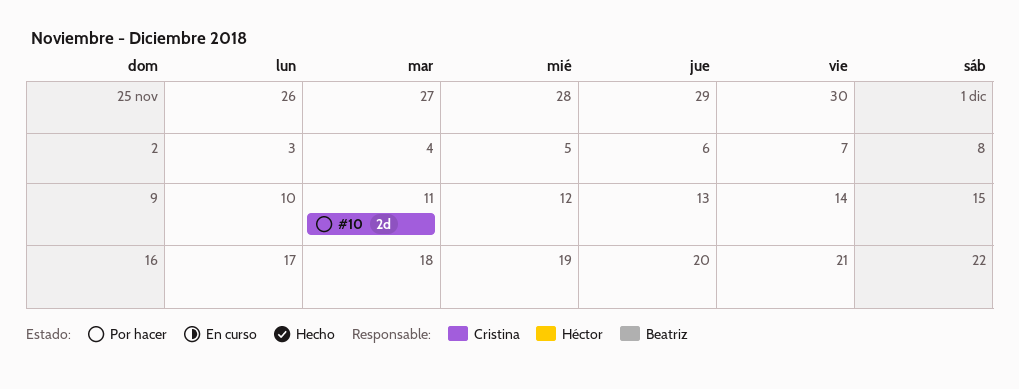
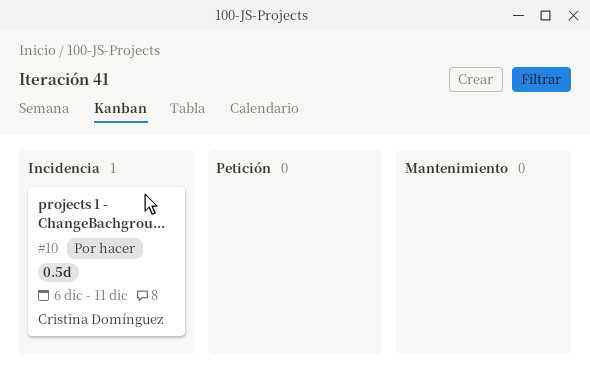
#10, estimate: 2d -> 0.5d
#10, start: Dec 11 -> Dec 6

